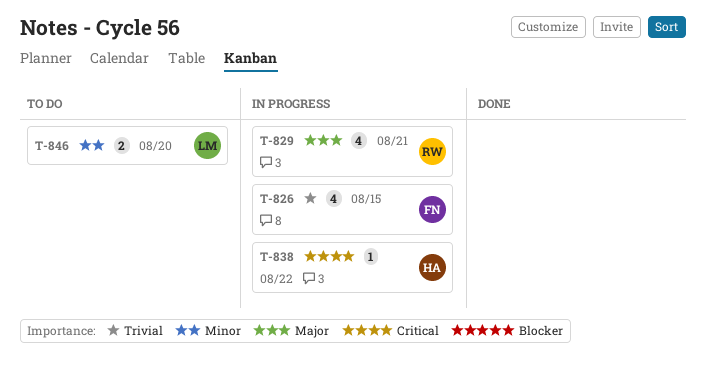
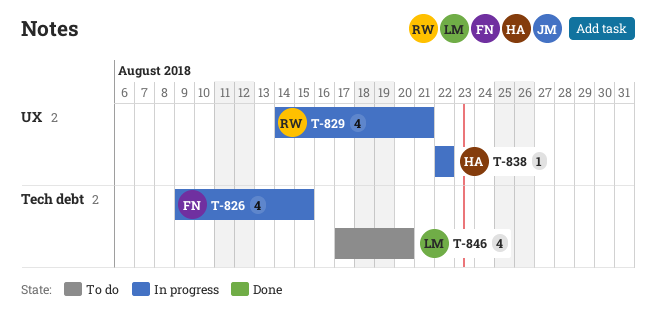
T-846, estimate: 2 -> 4

